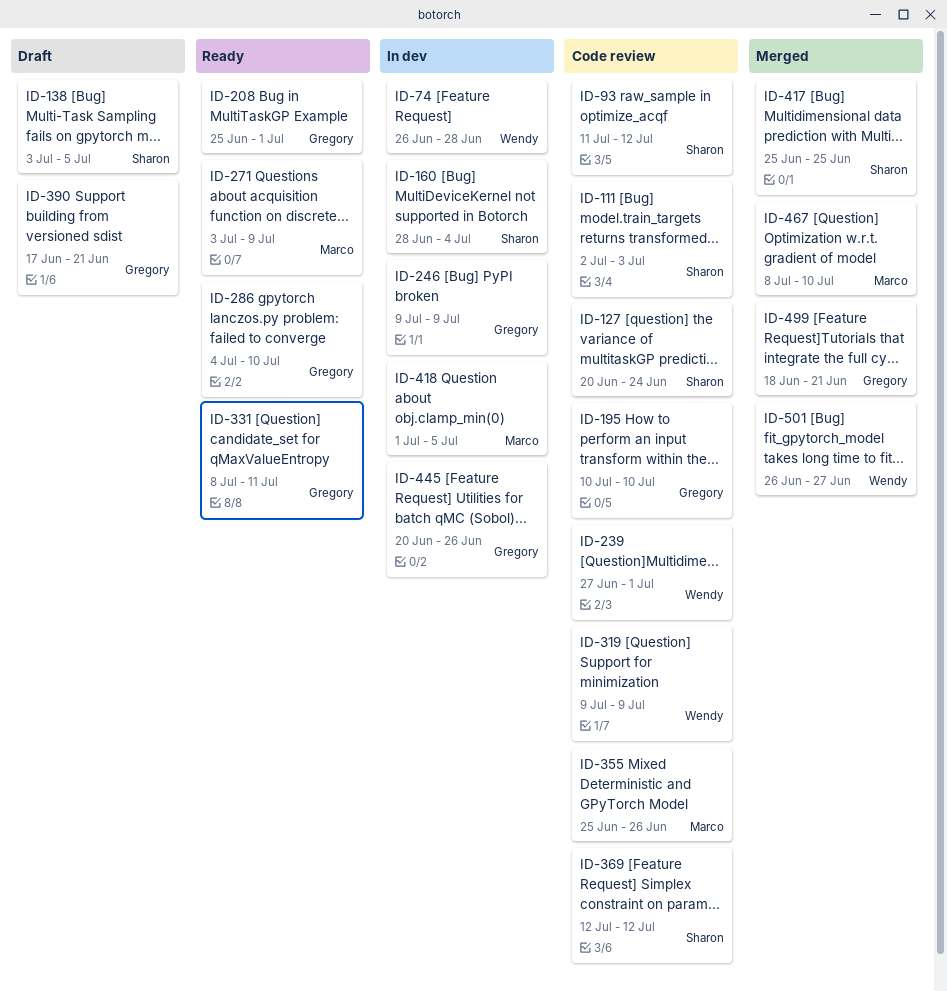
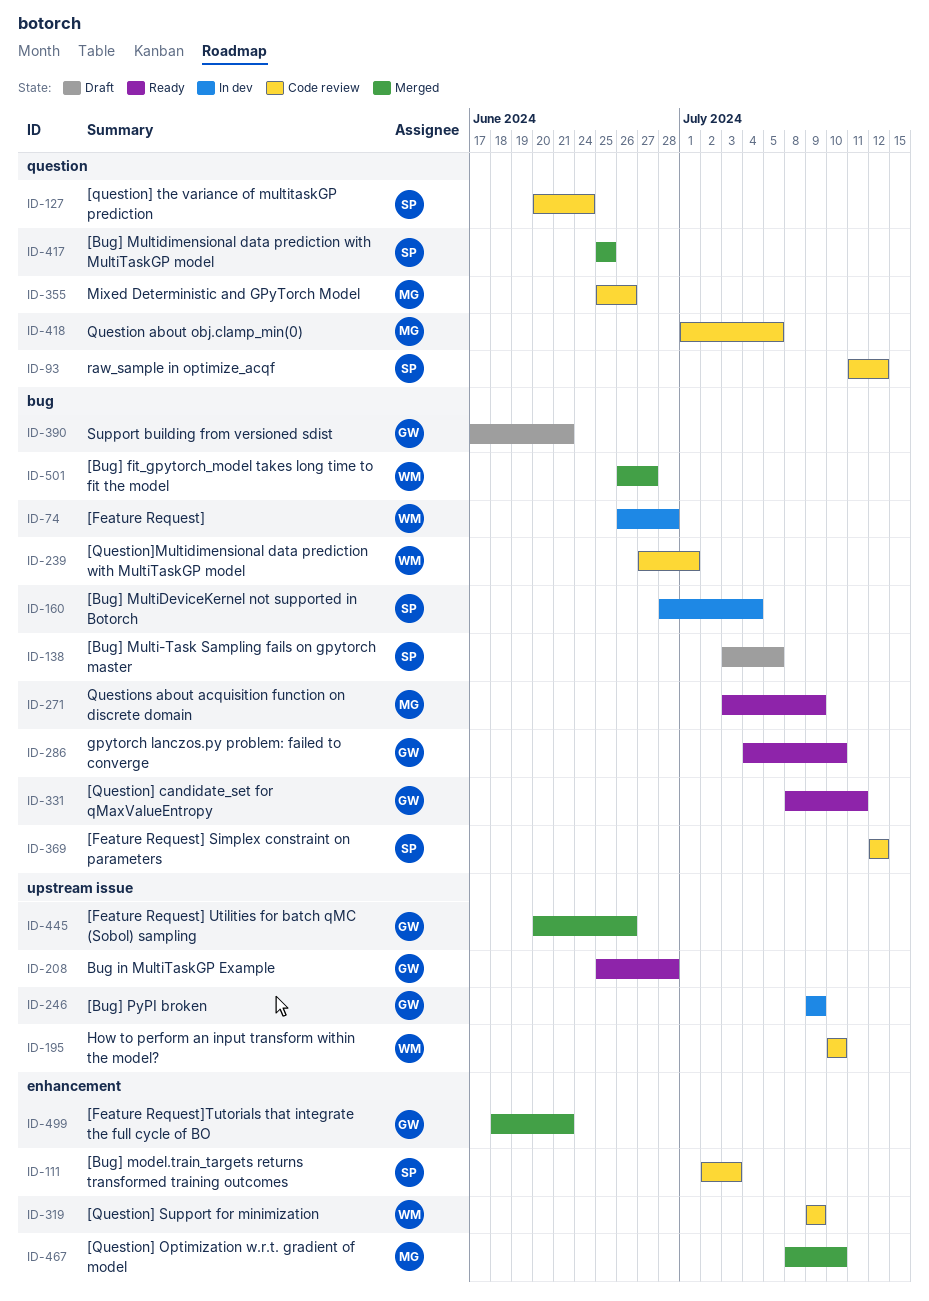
ID-195, owner: Gregory -> Wendy
ID-208, due: Jul 1 -> Jun 28
ID-418, status: In dev -> Code review
ID-445, status: In dev -> Merged

